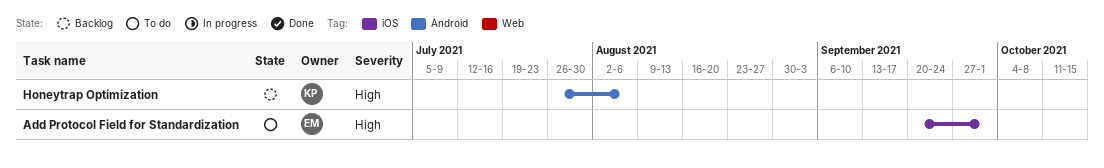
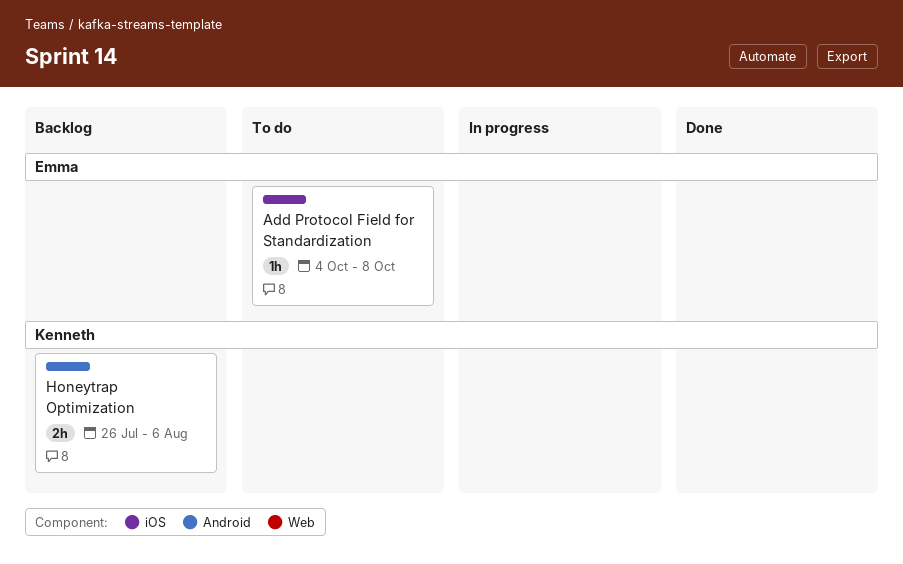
Add Protocol Field for Standardization, start: Sep 20 -> Oct 4
Add Protocol Field for Standardization, due: Oct 1 -> Oct 8

